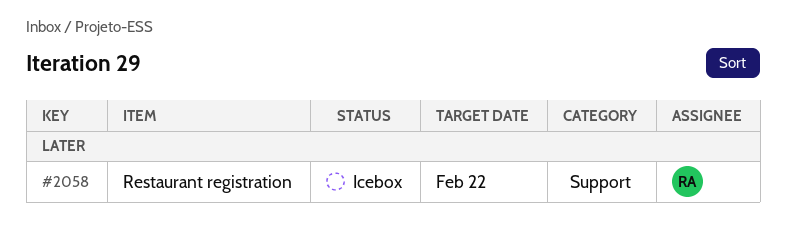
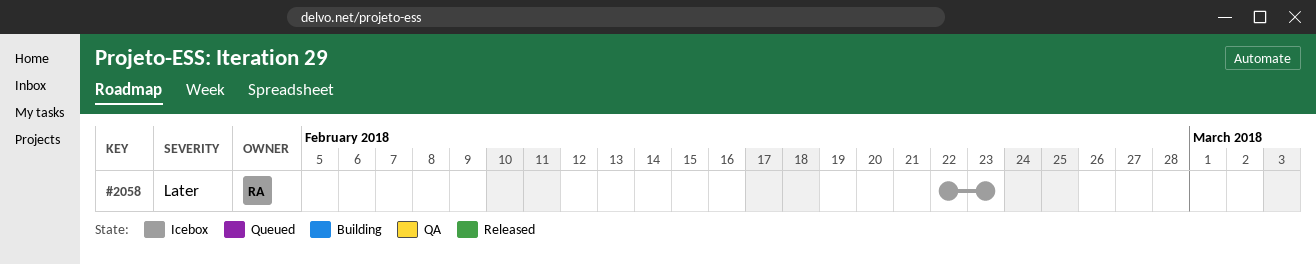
#2058, due: Feb 22 -> Feb 23

